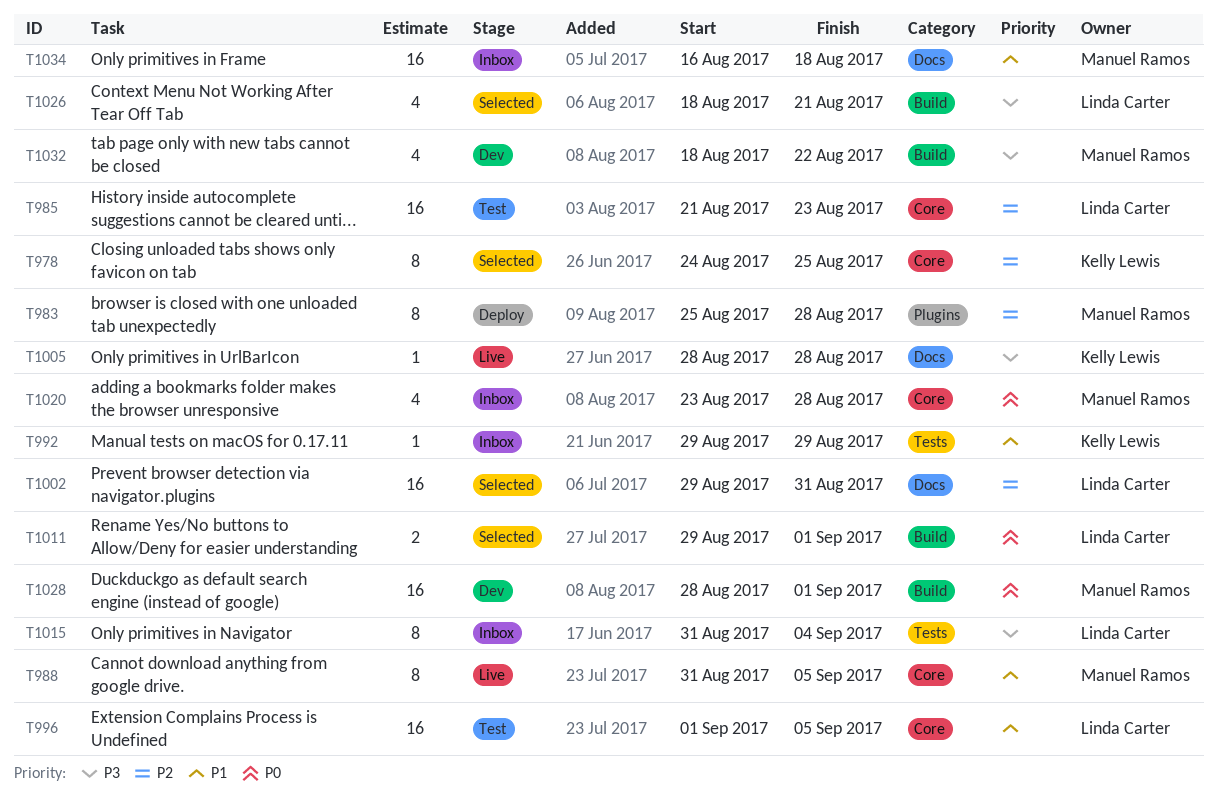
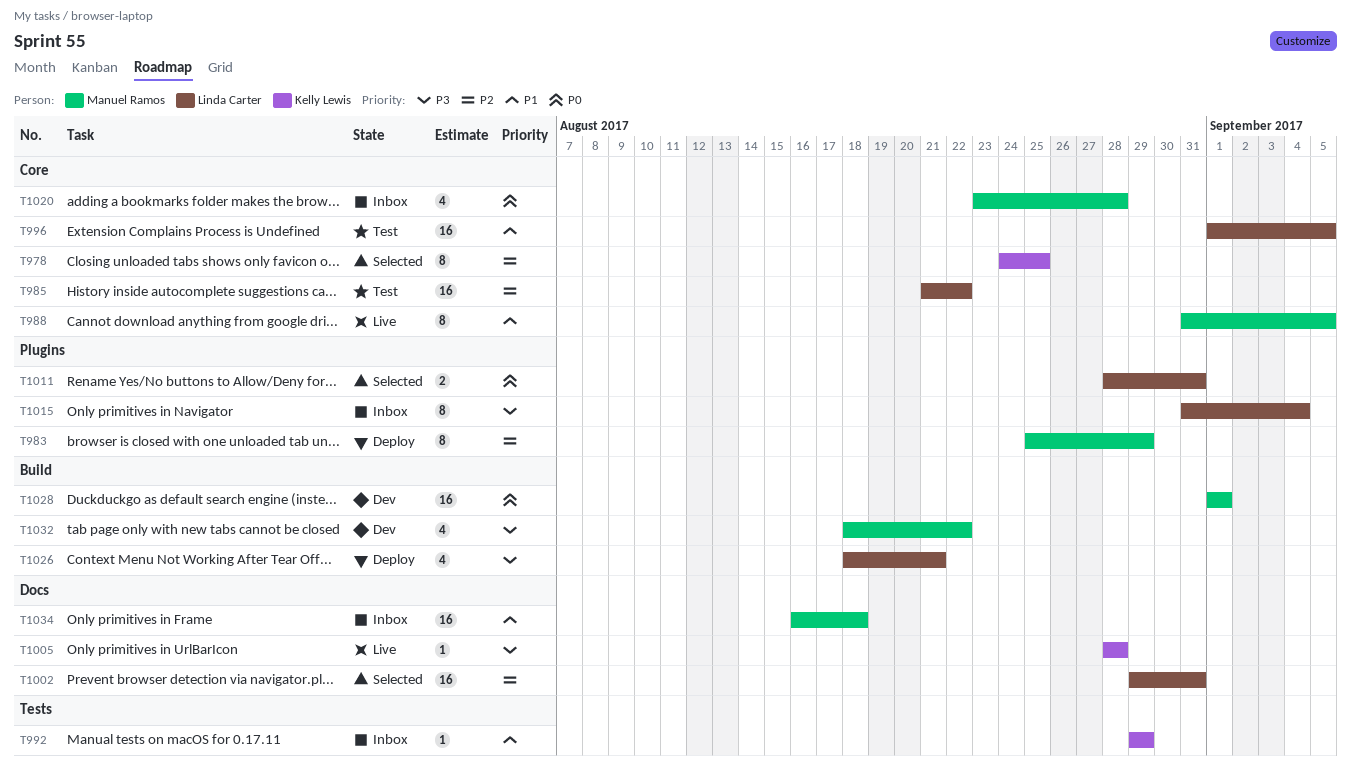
T983, due: Aug 28 -> Aug 29
T985, due: Aug 23 -> Aug 22
T1011, label: Build -> Plugins
T1011, start: Aug 29 -> Aug 28
T1011, due: Sep 1 -> Aug 31
T1015, label: Tests -> Plugins
T1026, status: Selected -> Deploy
T1028, start: Aug 28 -> Sep 1

